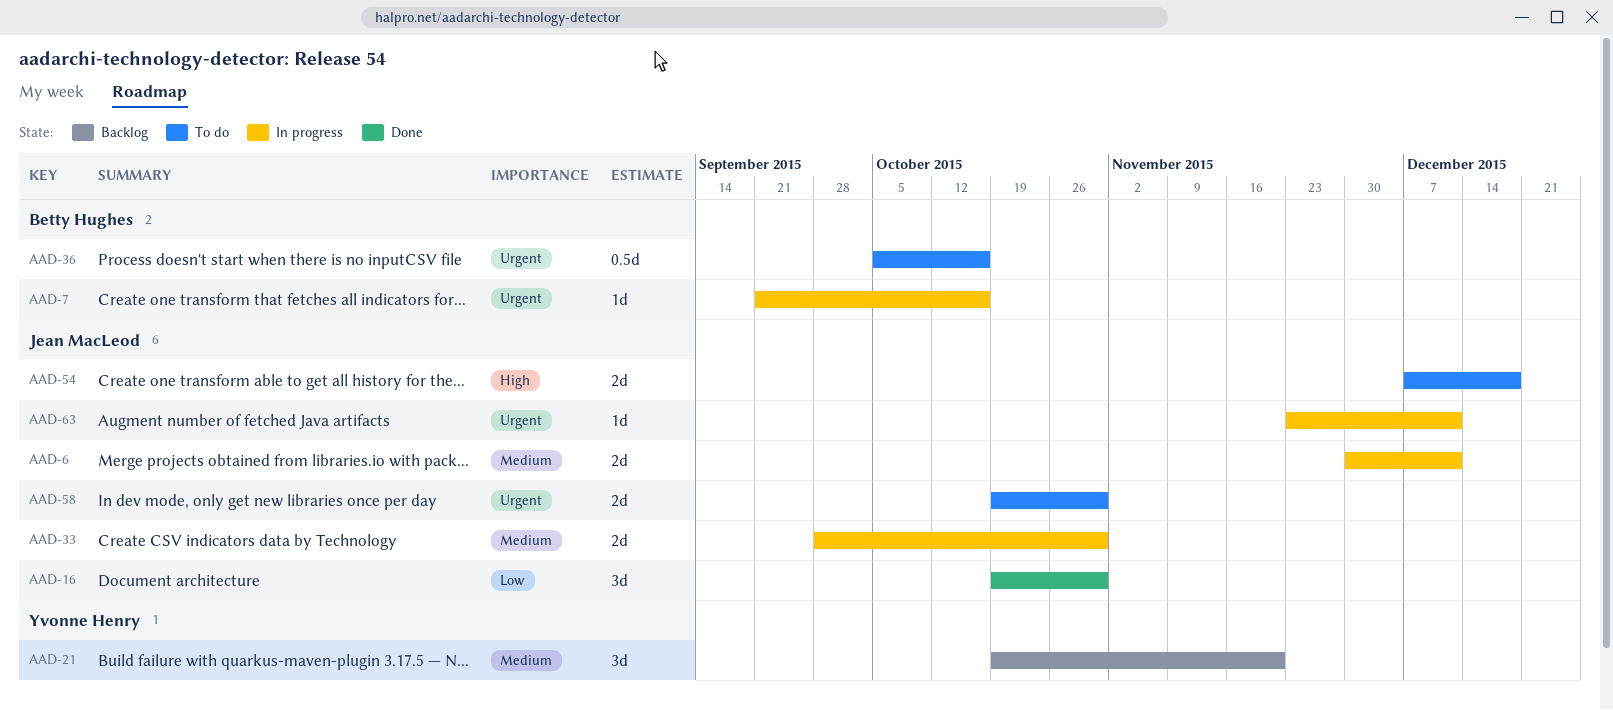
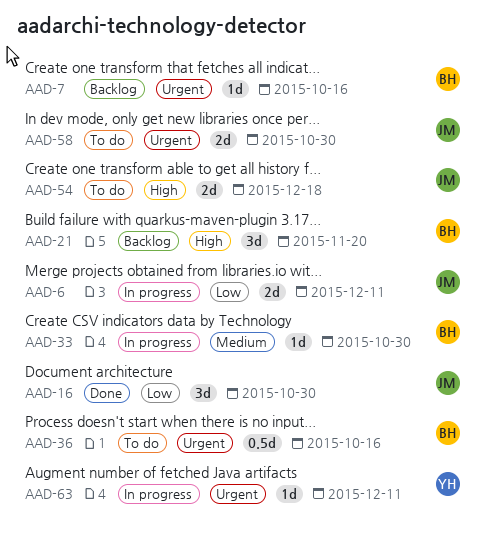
AAD-6, priority: Medium -> Low
AAD-7, status: In progress -> Backlog
AAD-21, owner: Yvonne Henry -> Betty Hughes
AAD-21, priority: Medium -> High
AAD-33, owner: Jean MacLeod -> Betty Hughes
AAD-33, estimate: 2d -> 1d
AAD-63, owner: Jean MacLeod -> Yvonne Henry

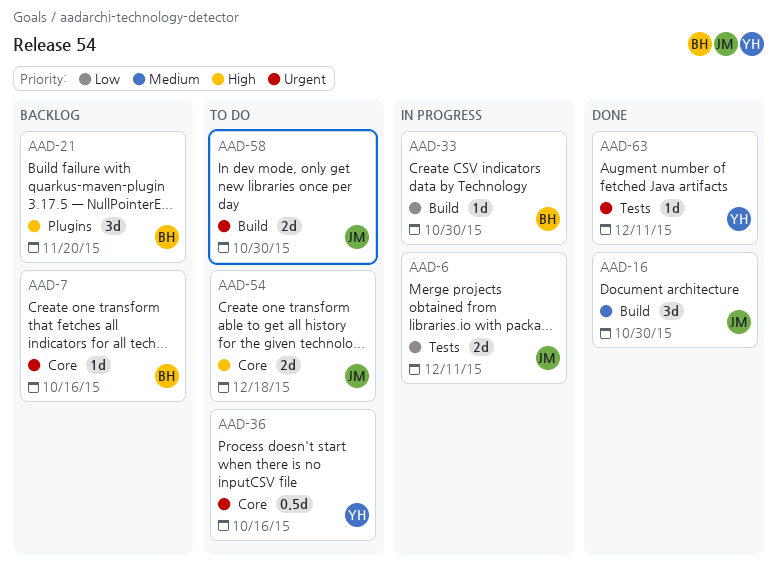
AAD-16, priority: Low -> Medium
AAD-33, priority: Medium -> Low
AAD-36, owner: BH -> YH
AAD-63, status: In progress -> Done

